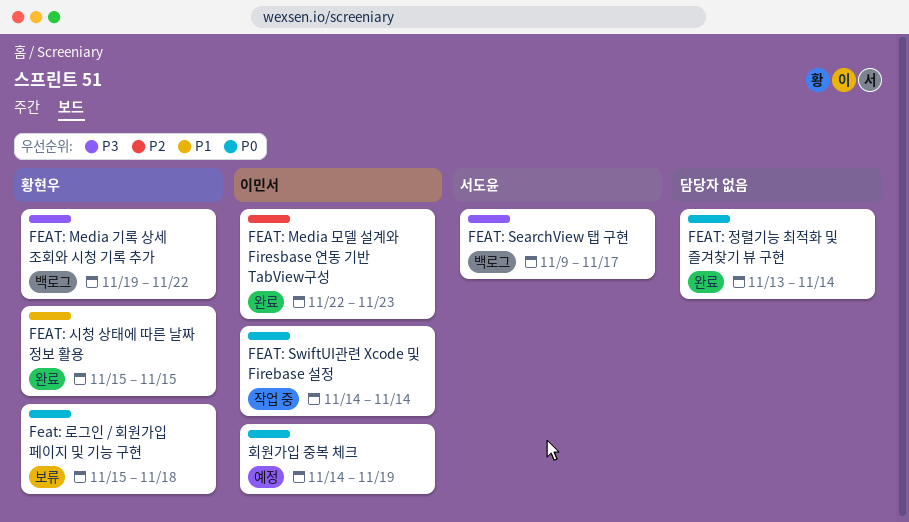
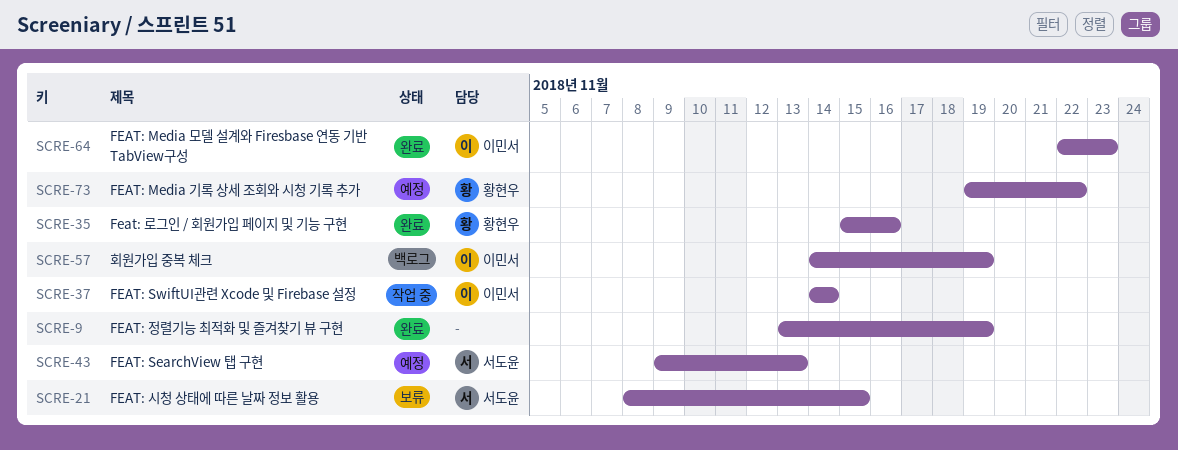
FEAT: Media 기록 상세 조회와 시청 기록 추가, status: 백로그 -> 예정
FEAT: SearchView 탭 구현, status: 백로그 -> 예정
FEAT: SearchView 탭 구현, due: Nov 17 -> Nov 13
Feat: 로그인 / 회원가입 페이지 및 기능 구현, status: 보류 -> 완료
Feat: 로그인 / 회원가입 페이지 및 기능 구현, due: Nov 18 -> Nov 16
FEAT: 시청 상태에 따른 날짜 정보 활용, status: 완료 -> 보류
FEAT: 시청 상태에 따른 날짜 정보 활용, owner: 황현우 -> 서도윤
FEAT: 시청 상태에 따른 날짜 정보 활용, start: Nov 15 -> Nov 8
FEAT: 정렬기능 최적화 및 즐겨찾기 뷰 구현, due: Nov 14 -> Nov 19
회원가입 중복 체크, status: 예정 -> 백로그

